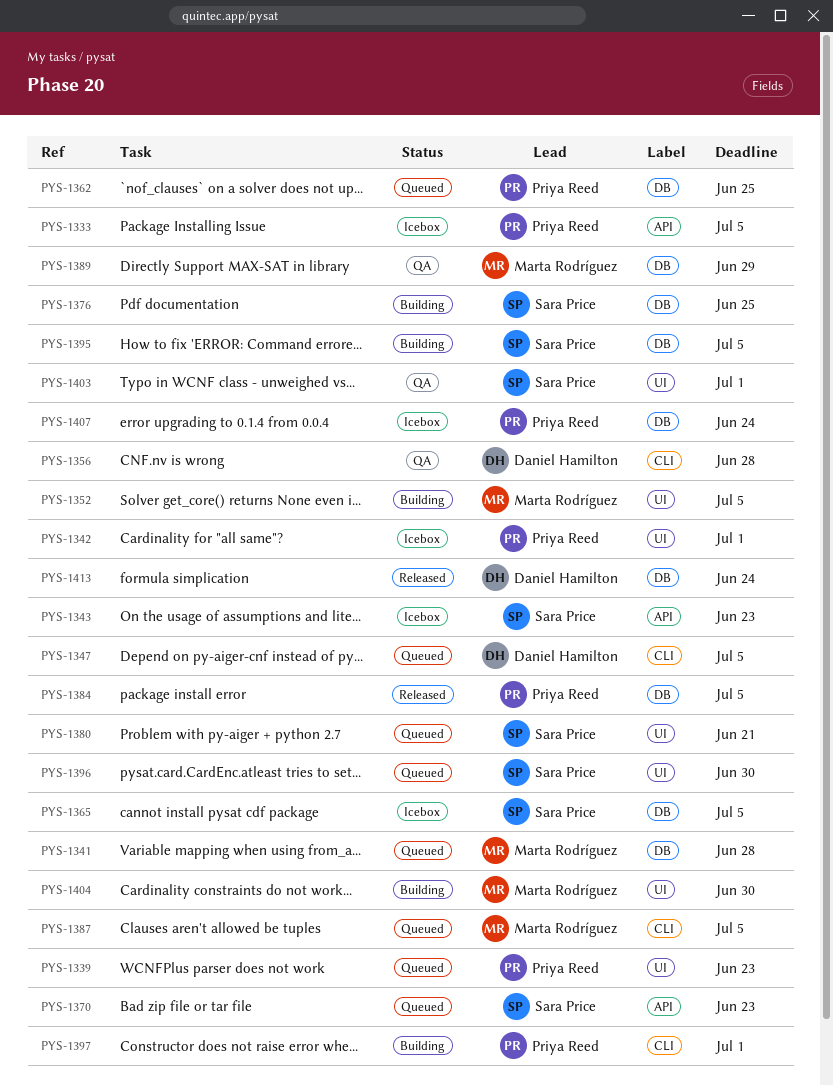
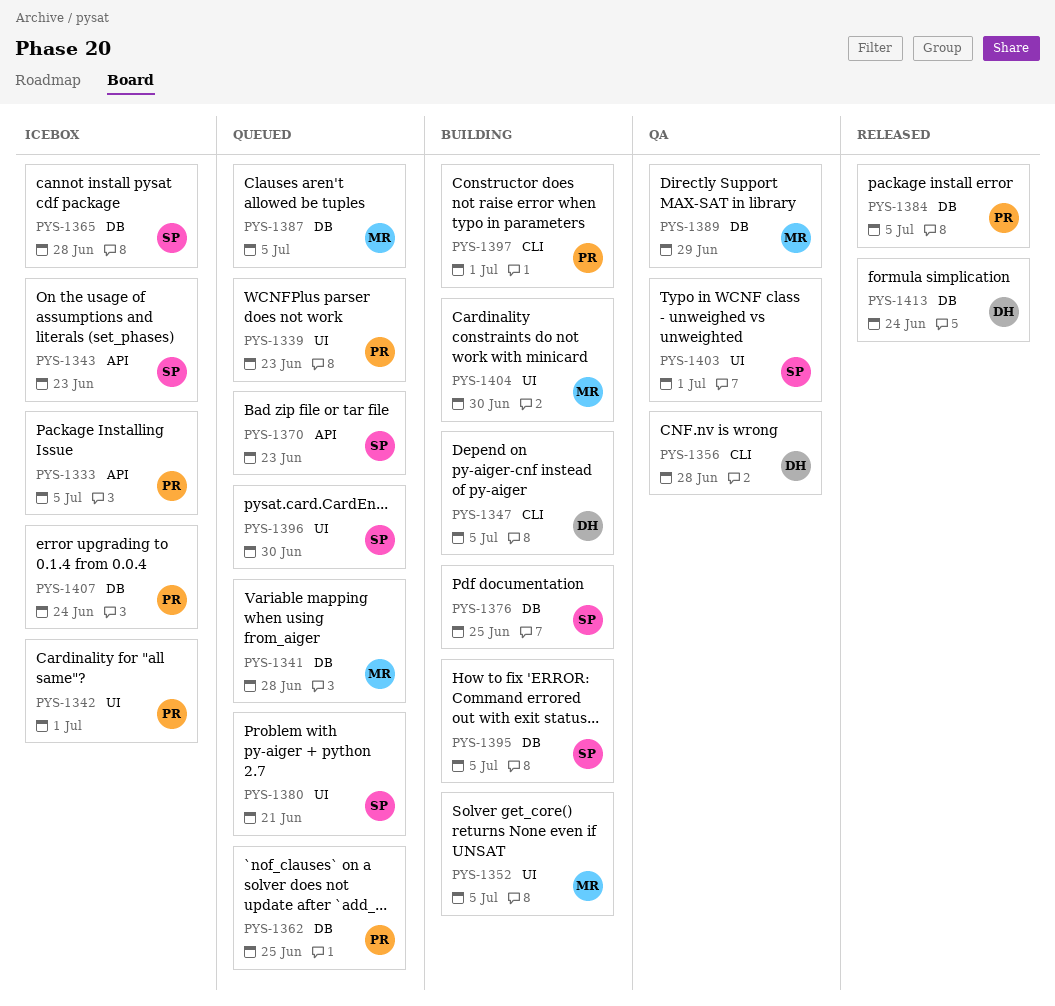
PYS-1347, status: Queued -> Building
PYS-1365, due: Jul 5 -> Jun 28
PYS-1387, label: CLI -> DB

